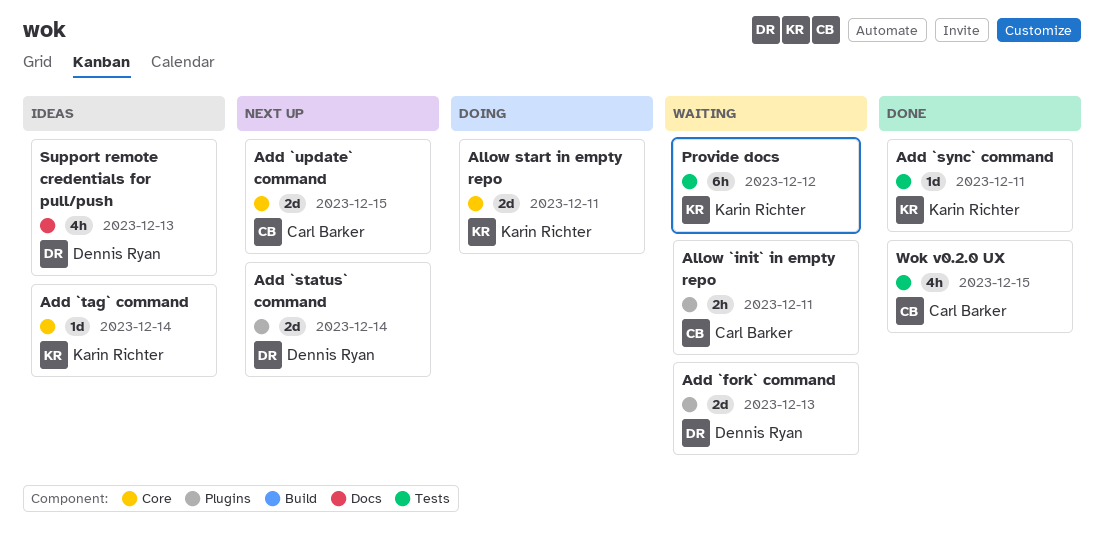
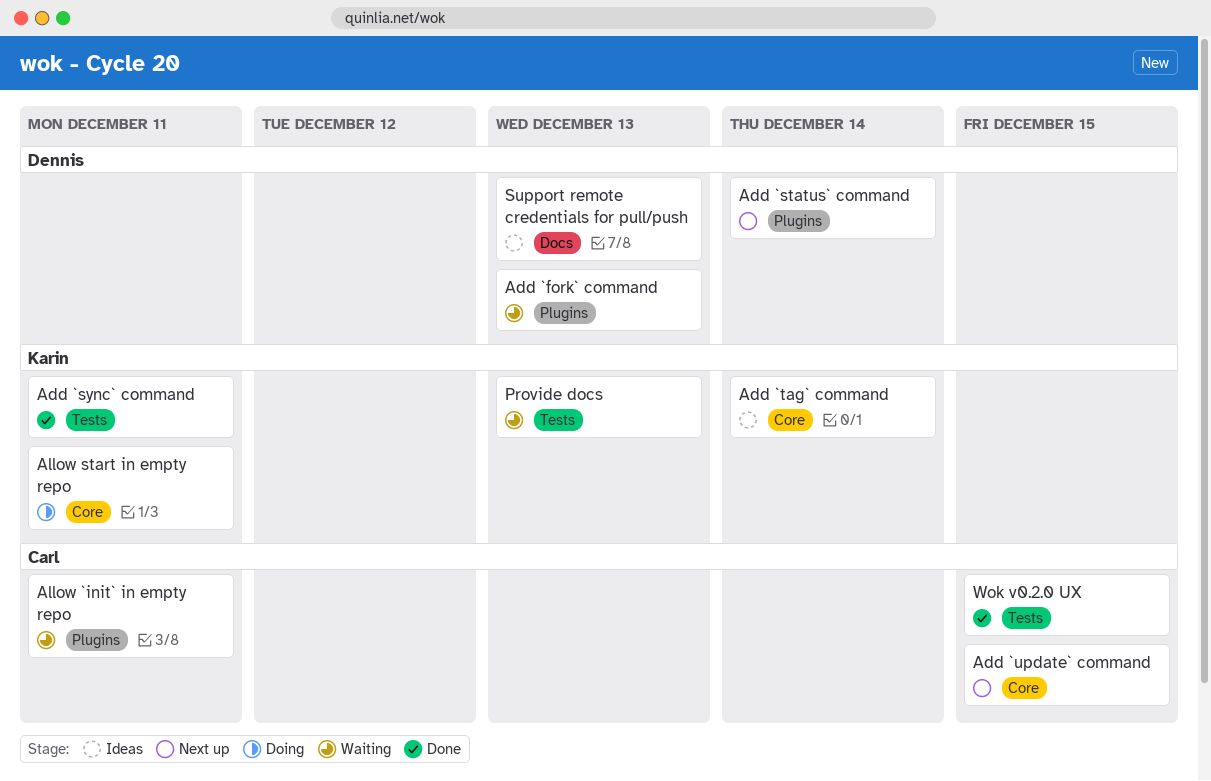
Provide docs, due: Dec 12 -> Dec 13

